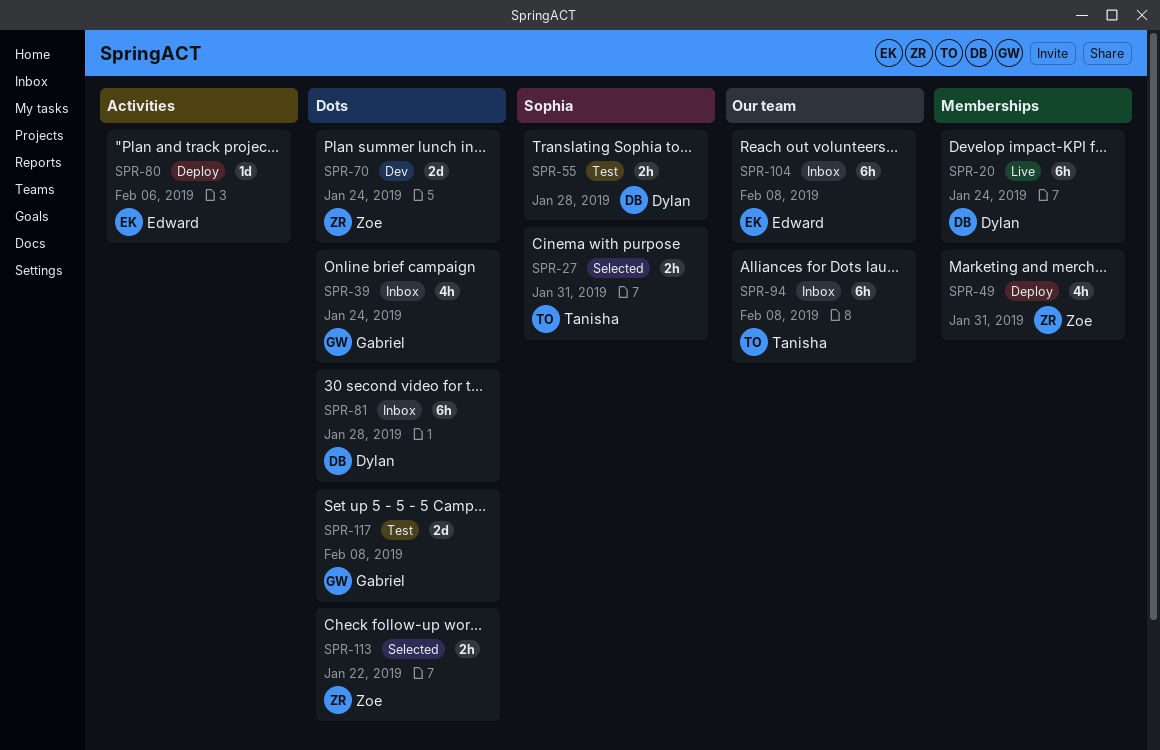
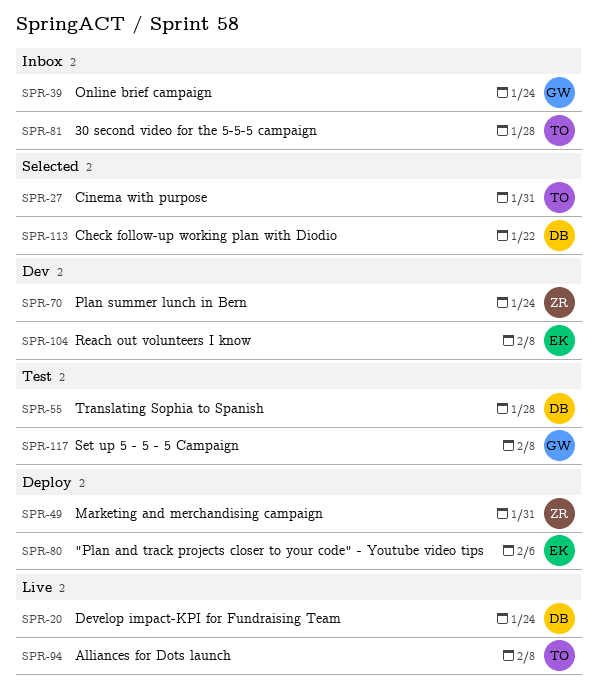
SPR-81, owner: Dylan -> Tanisha
SPR-94, status: Inbox -> Live
SPR-104, status: Inbox -> Dev
SPR-113, owner: Zoe -> Dylan

